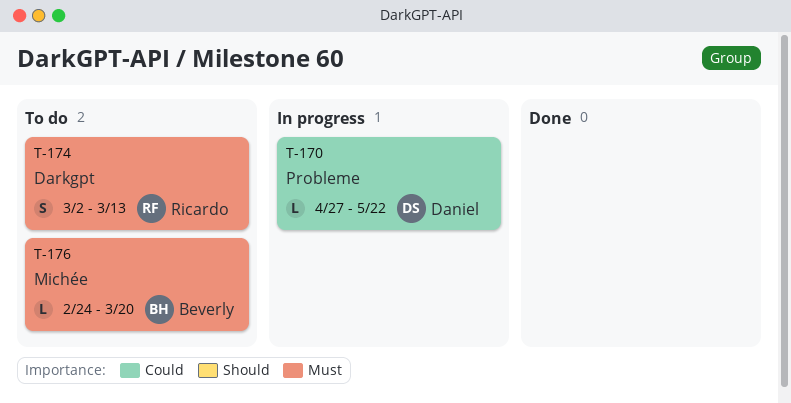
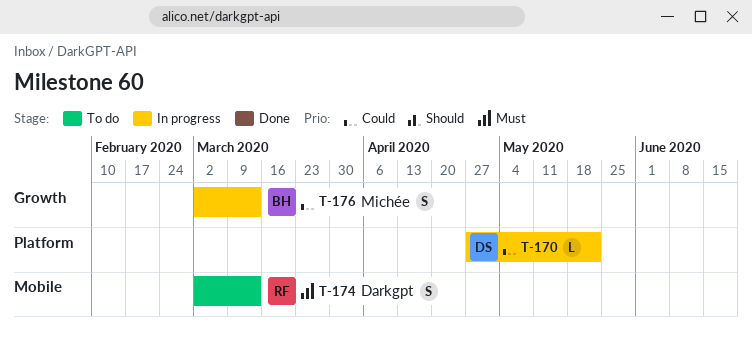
T-176, status: To do -> In progress
T-176, priority: Must -> Could
T-176, estimate: L -> S
T-176, start: Feb 24 -> Mar 2
T-176, due: Mar 20 -> Mar 13

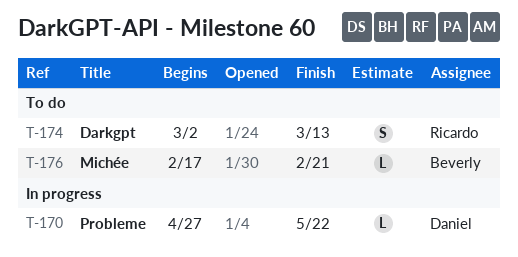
T-176, status: In progress -> To do
T-176, estimate: S -> L
T-176, start: Mar 2 -> Feb 17
T-176, due: Mar 13 -> Feb 21

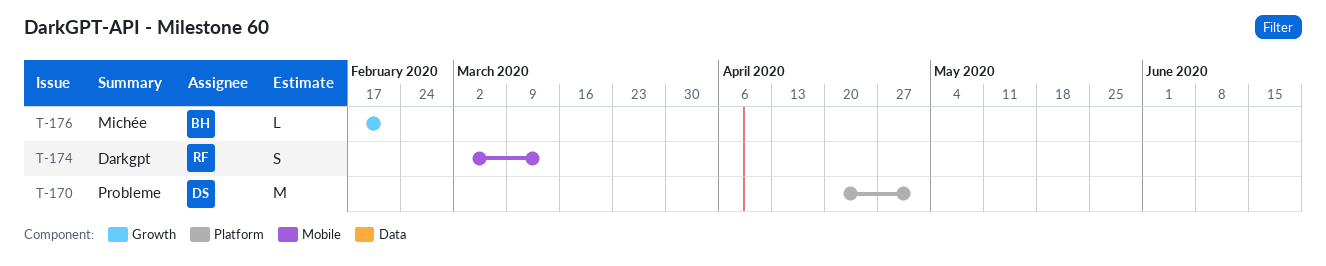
T-170, estimate: L -> M
T-170, start: Apr 27 -> Apr 20
T-170, due: May 22 -> May 1

